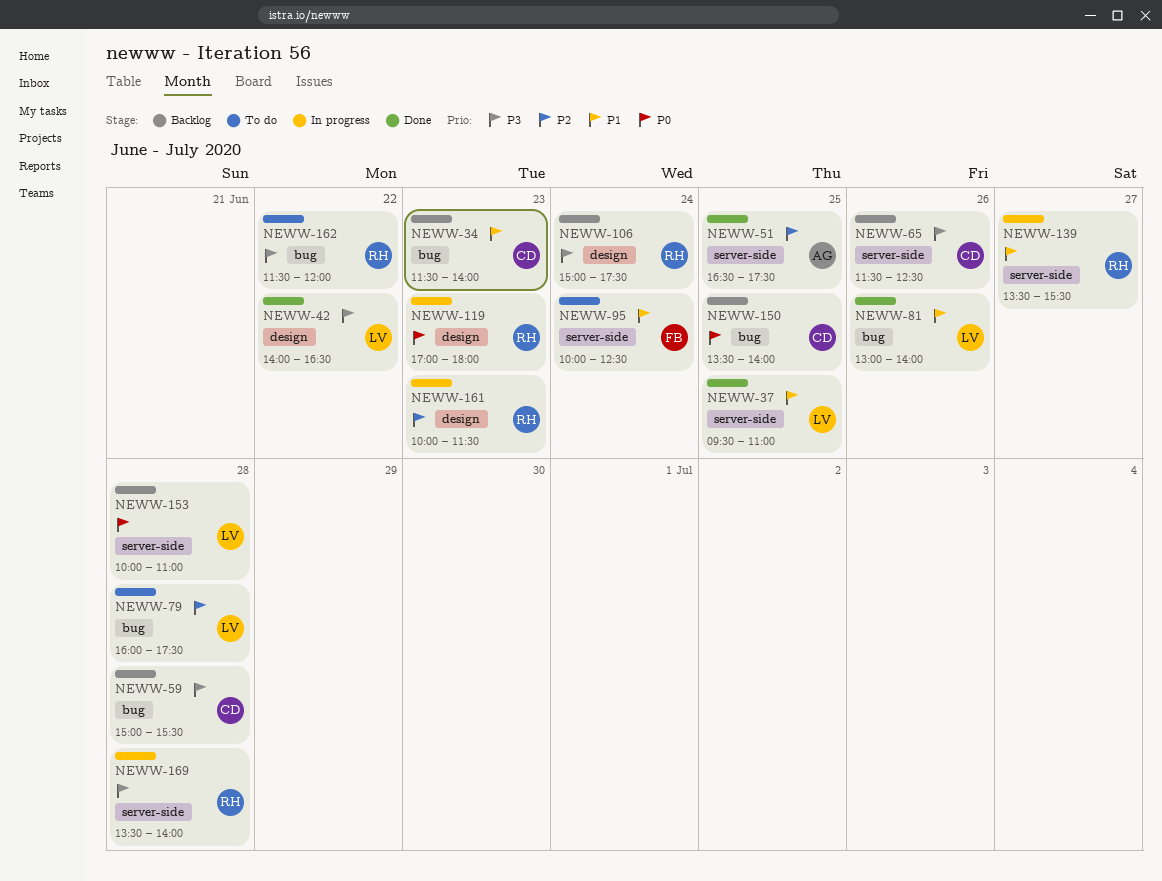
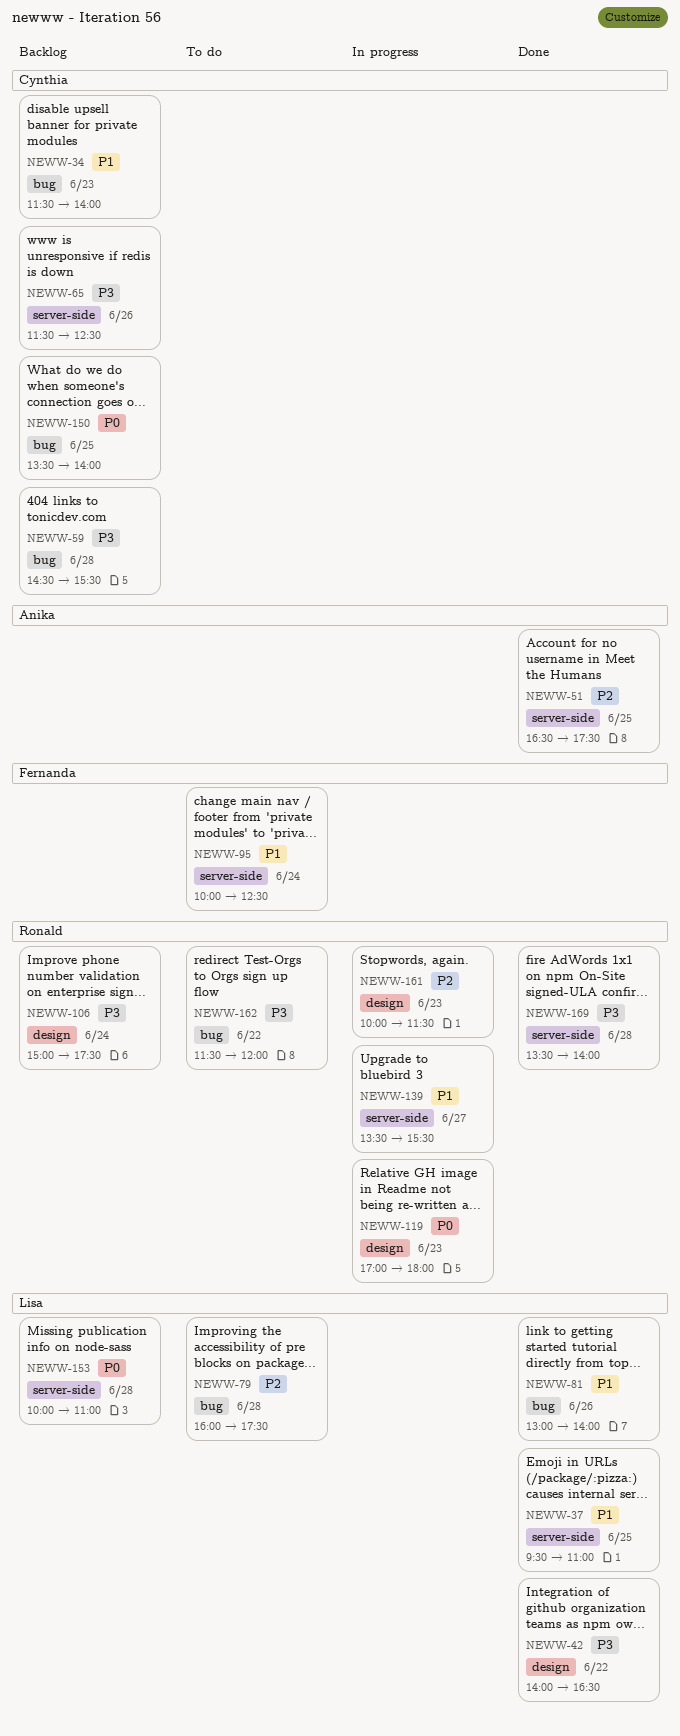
NEWW-59, begins: 15:00 -> 14:30
NEWW-169, status: In progress -> Done

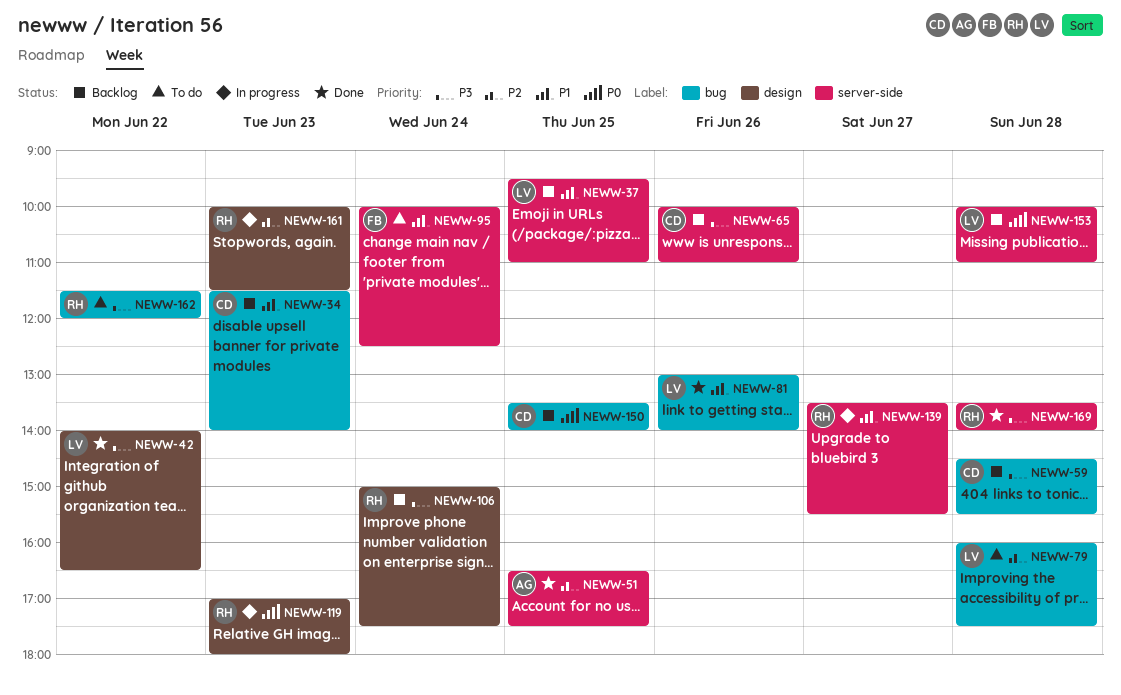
NEWW-37, status: Done -> Backlog
NEWW-65, begins: 11:30 -> 10:00
NEWW-65, ends: 12:30 -> 11:00

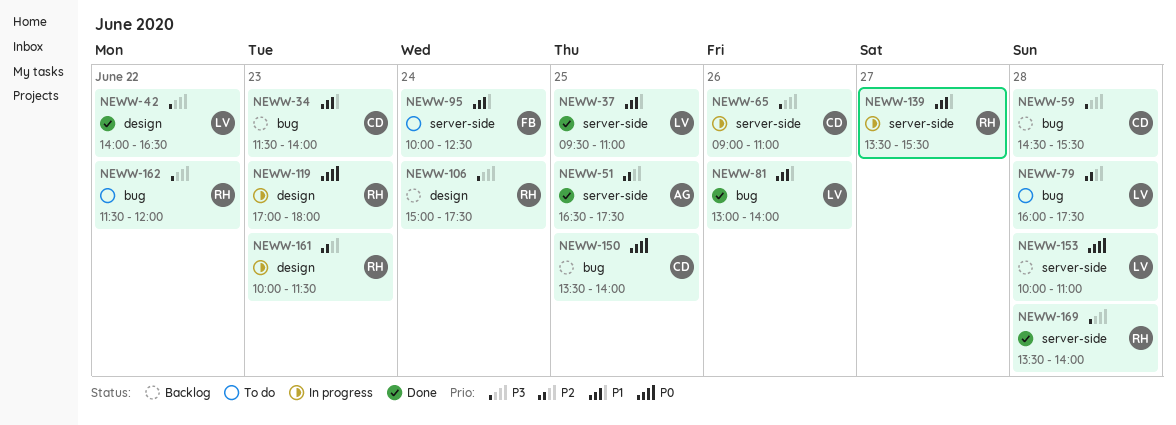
NEWW-37, status: Backlog -> Done
NEWW-65, status: Backlog -> In progress
NEWW-65, begins: 10:00 -> 09:00

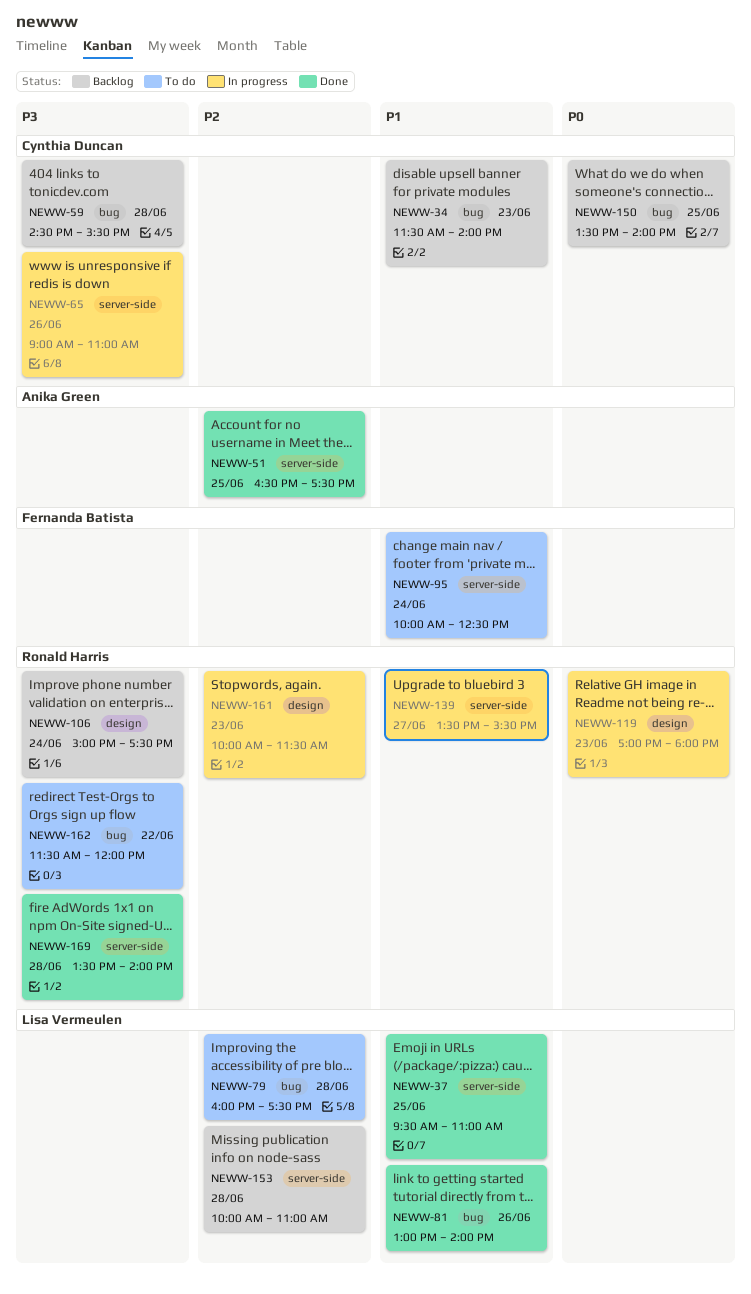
NEWW-42: present -> none
NEWW-153, priority: P0 -> P2

